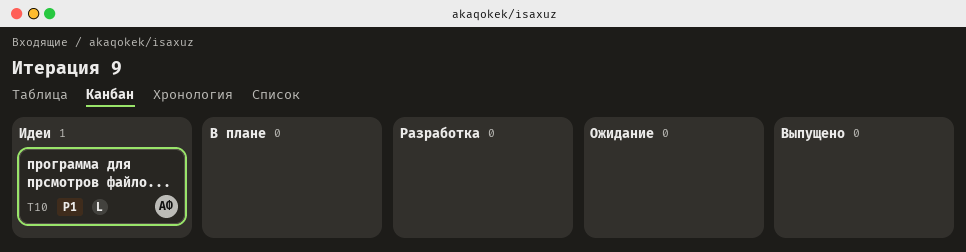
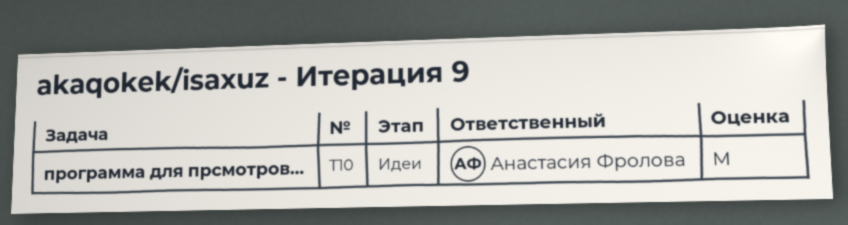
T10, estimate: L -> M

